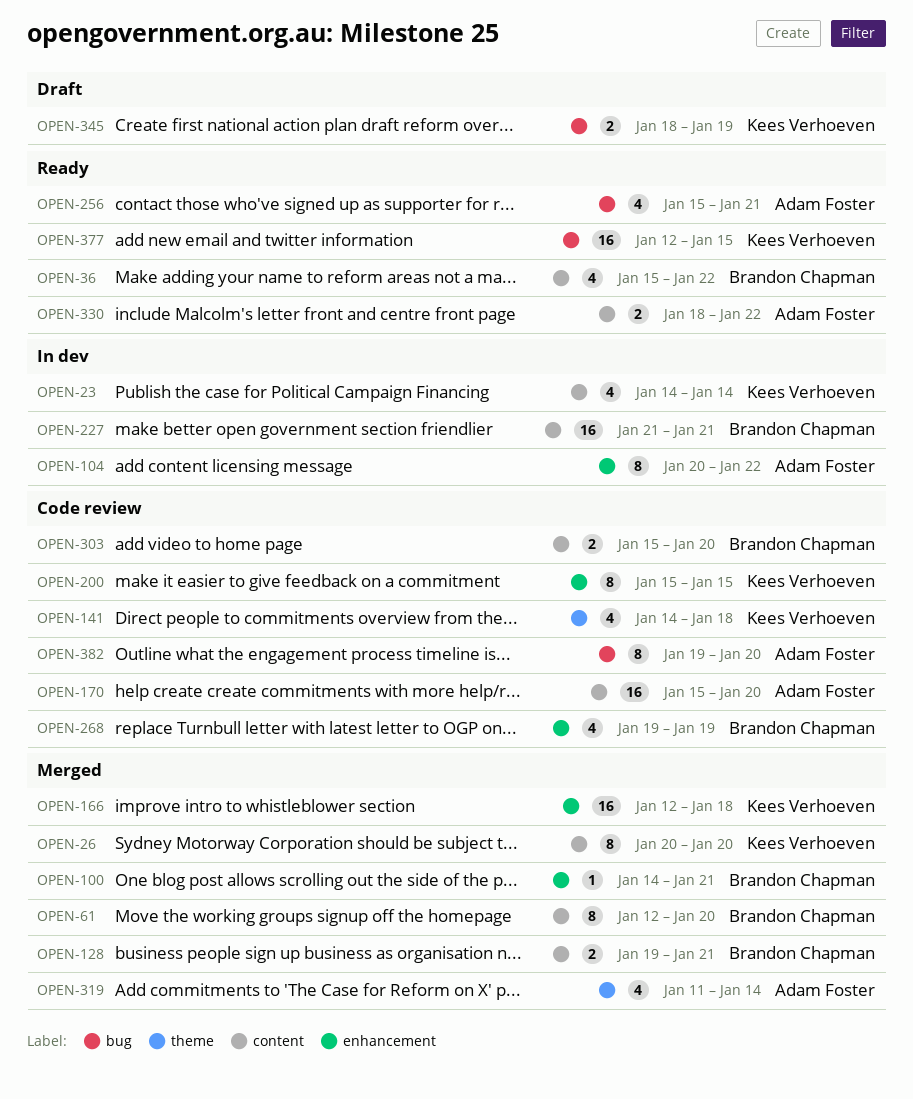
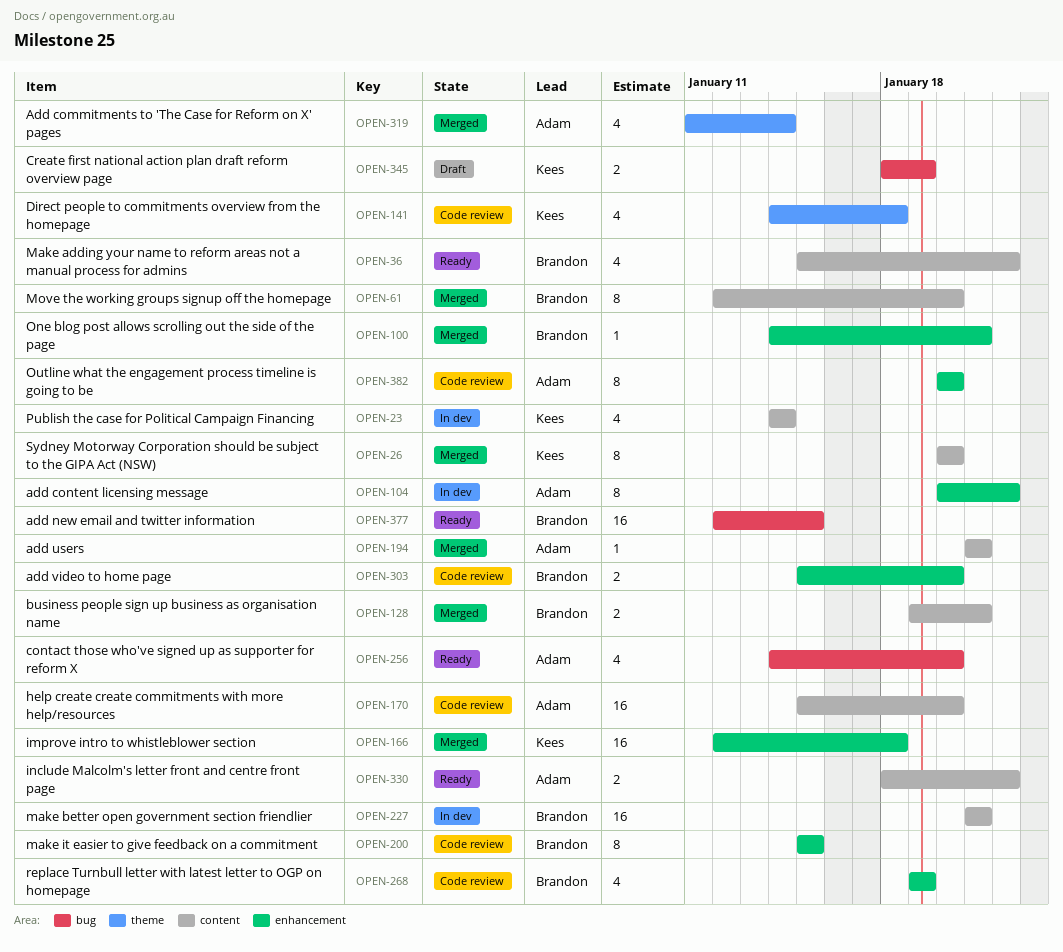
OPEN-194: none -> present
OPEN-200, owner: Kees Verhoeven -> Brandon Chapman
OPEN-256, start: Jan 15 -> Jan 14
OPEN-256, due: Jan 21 -> Jan 20
OPEN-303, label: content -> enhancement
OPEN-377, owner: Kees Verhoeven -> Brandon Chapman
OPEN-382, label: bug -> enhancement
OPEN-382, start: Jan 19 -> Jan 20

